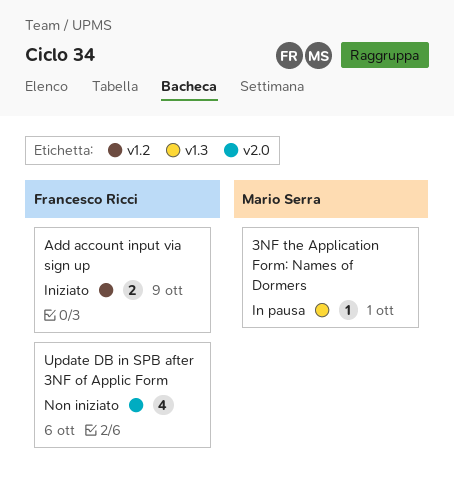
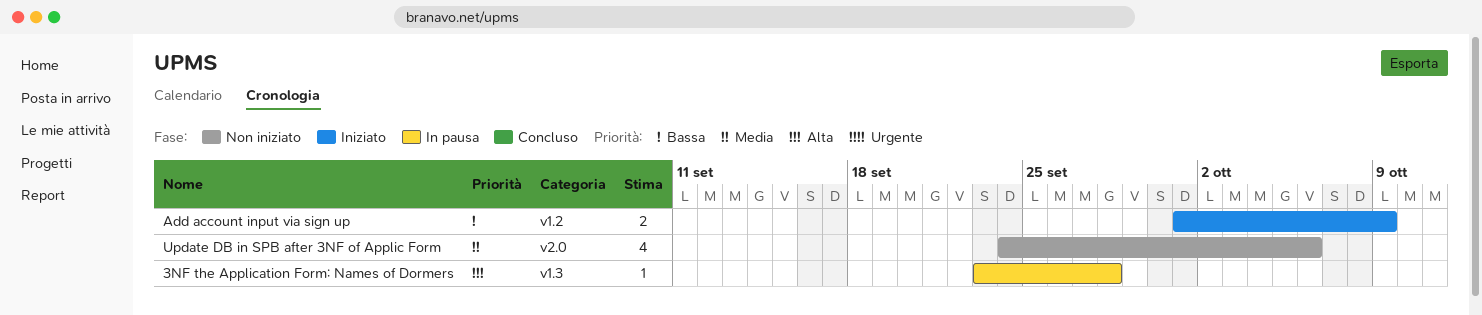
3NF the Application Form: Names of Dormers, due: Oct 1 -> Sep 28

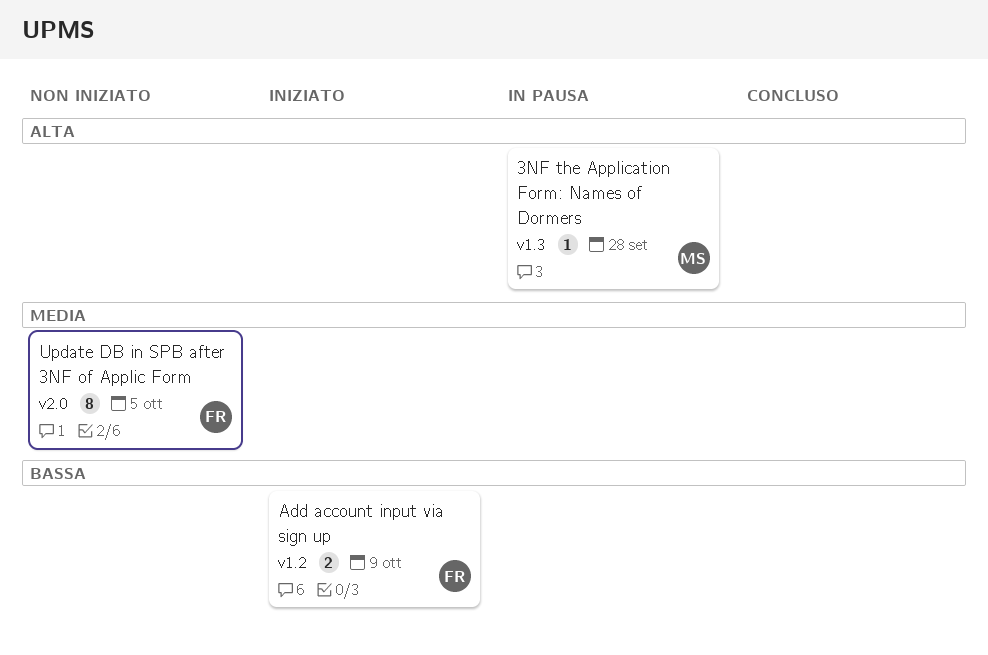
Update DB in SPB after 3NF of Applic Form, estimate: 4 -> 8
Update DB in SPB after 3NF of Applic Form, due: Oct 6 -> Oct 5

